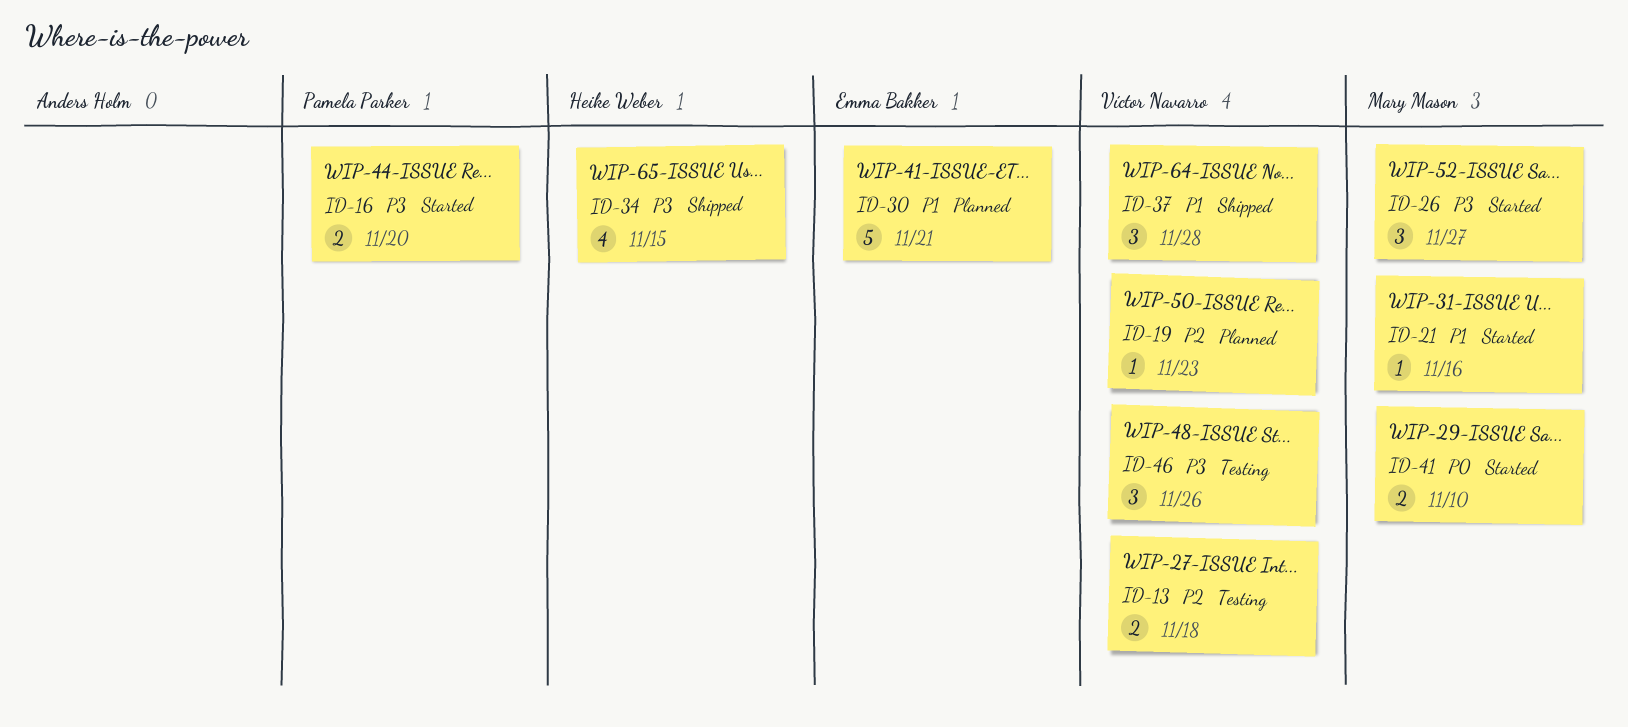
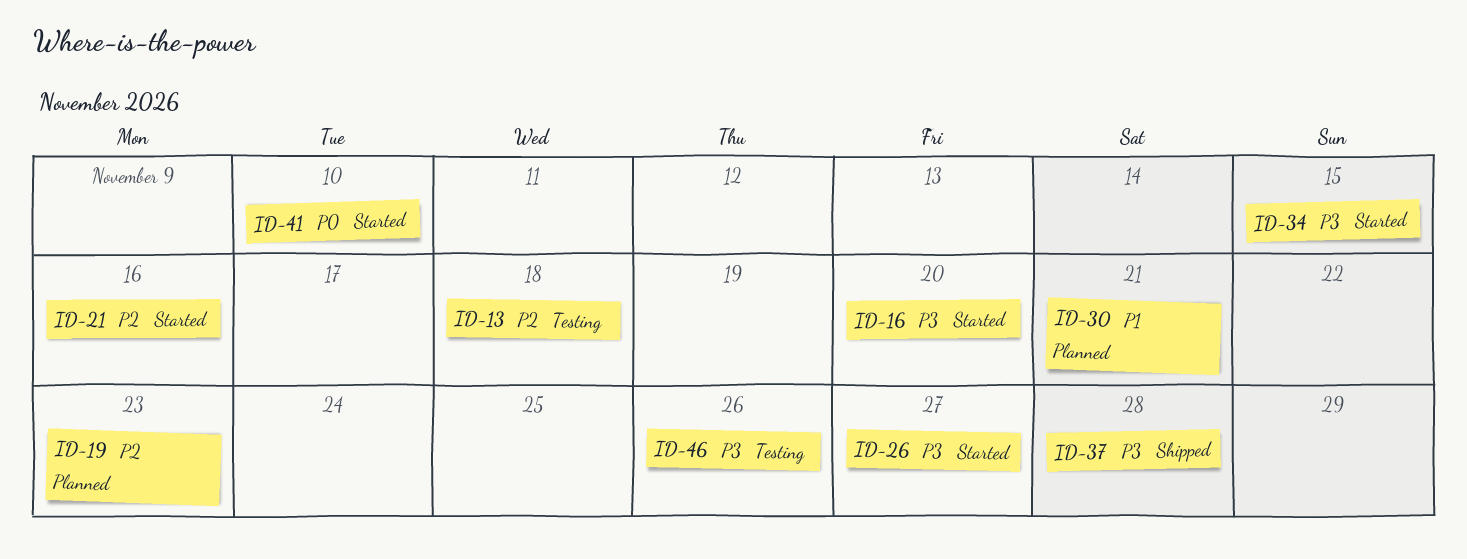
ID-21, priority: P1 -> P2
ID-34, status: Shipped -> Started
ID-37, priority: P1 -> P3

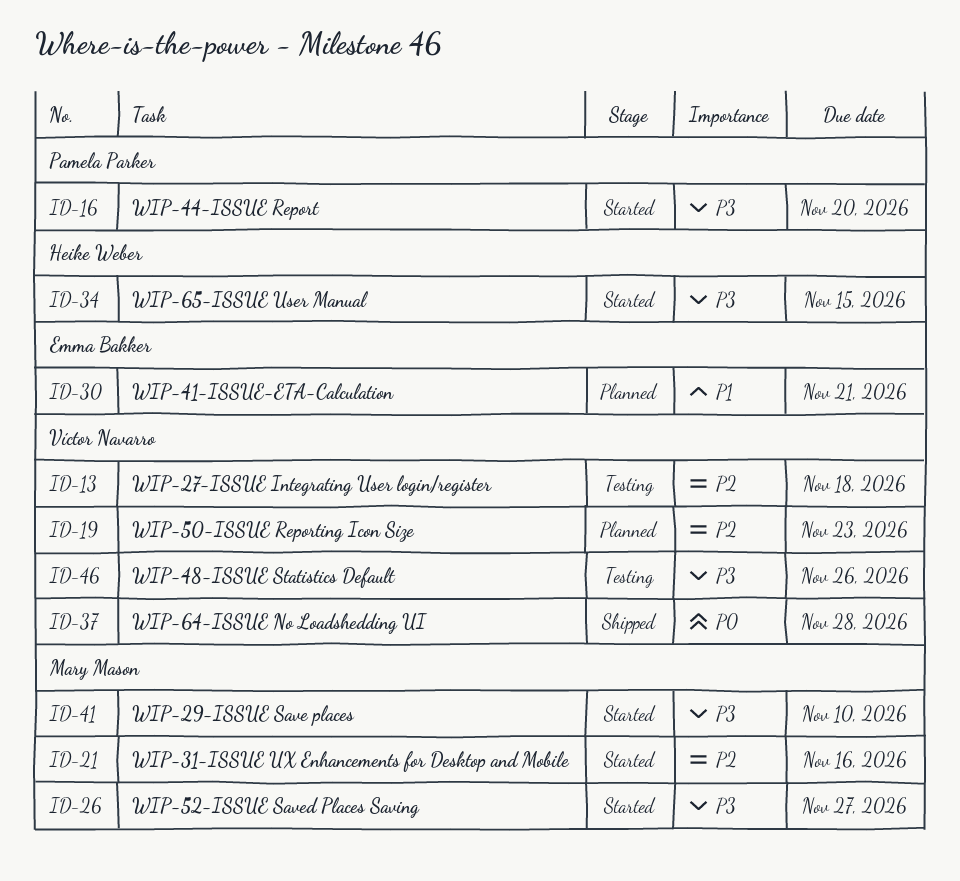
ID-37, priority: P3 -> P0
ID-41, priority: P0 -> P3

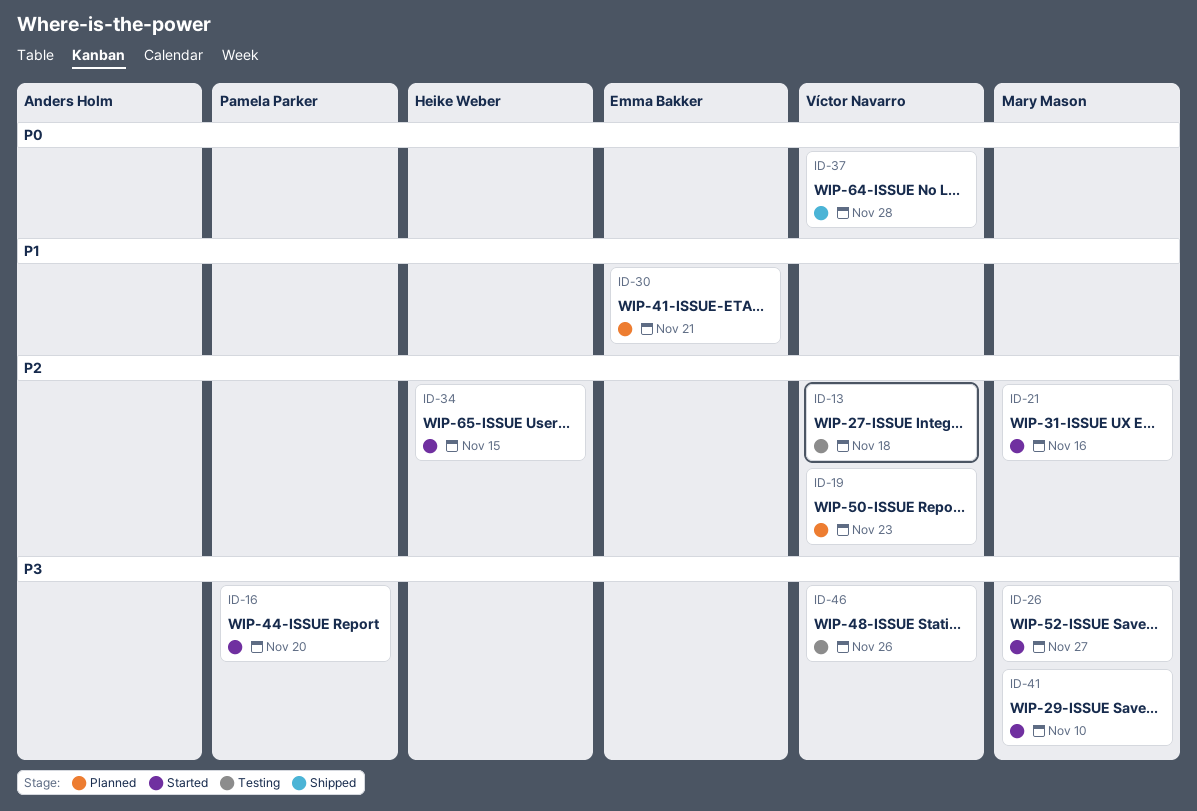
ID-34, priority: P3 -> P2

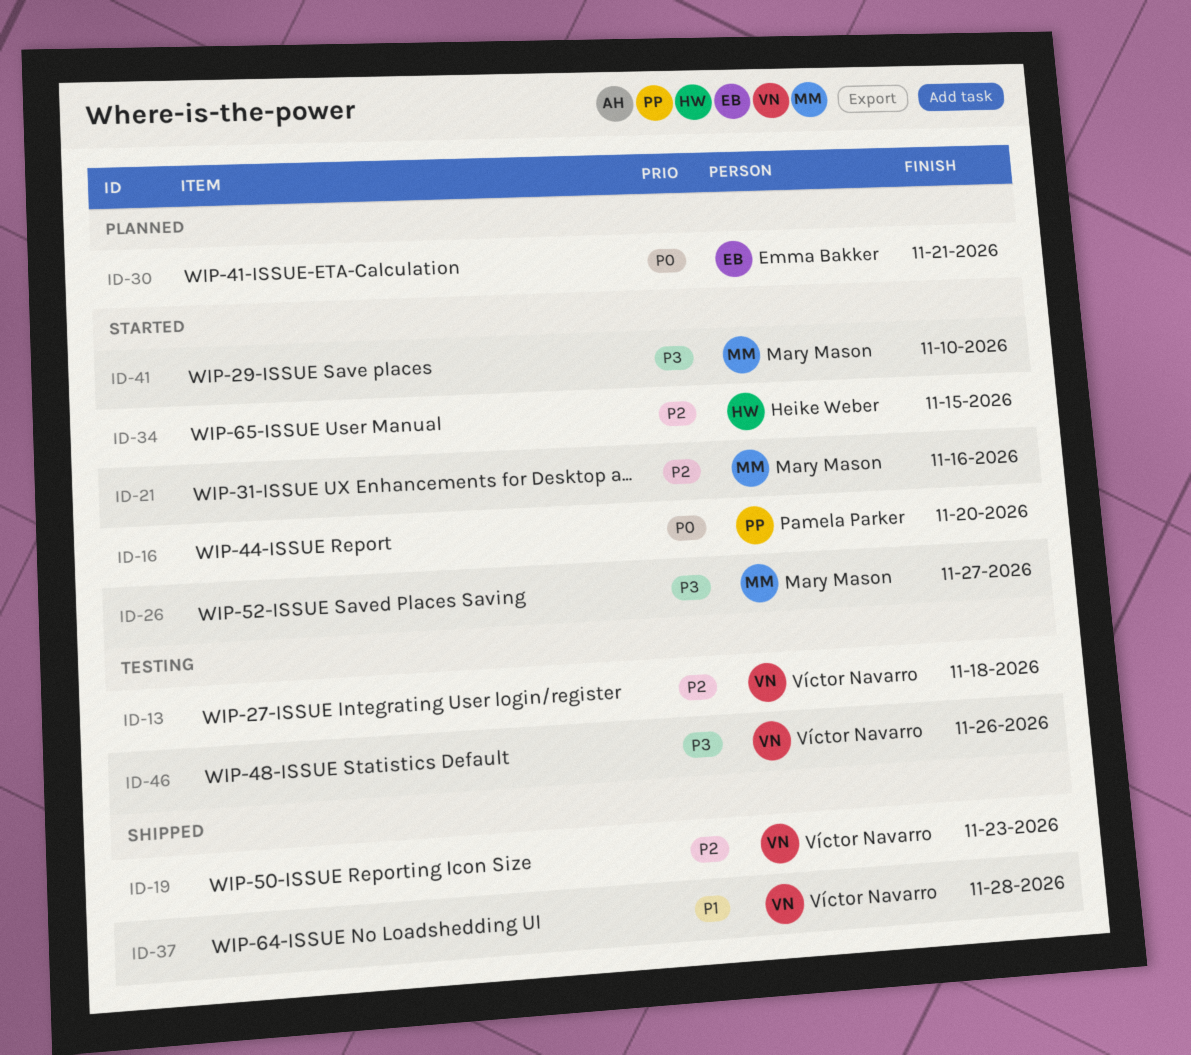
ID-16, priority: P3 -> P0
ID-19, status: Planned -> Shipped
ID-30, priority: P1 -> P0
ID-37, priority: P0 -> P1

